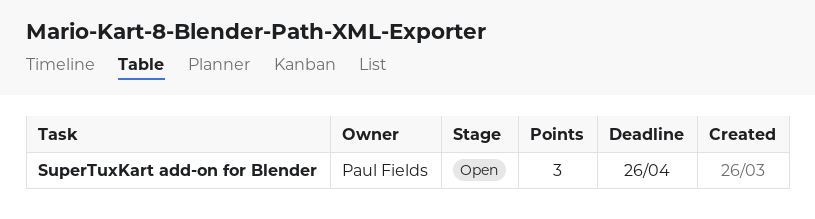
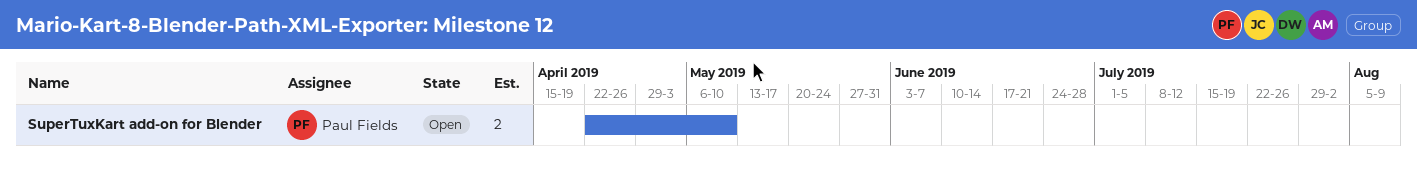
SuperTuxKart add-on for Blender, estimate: 3 -> 2
SuperTuxKart add-on for Blender, due: Apr 26 -> May 10

